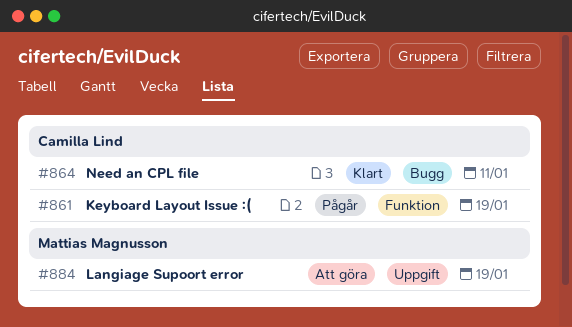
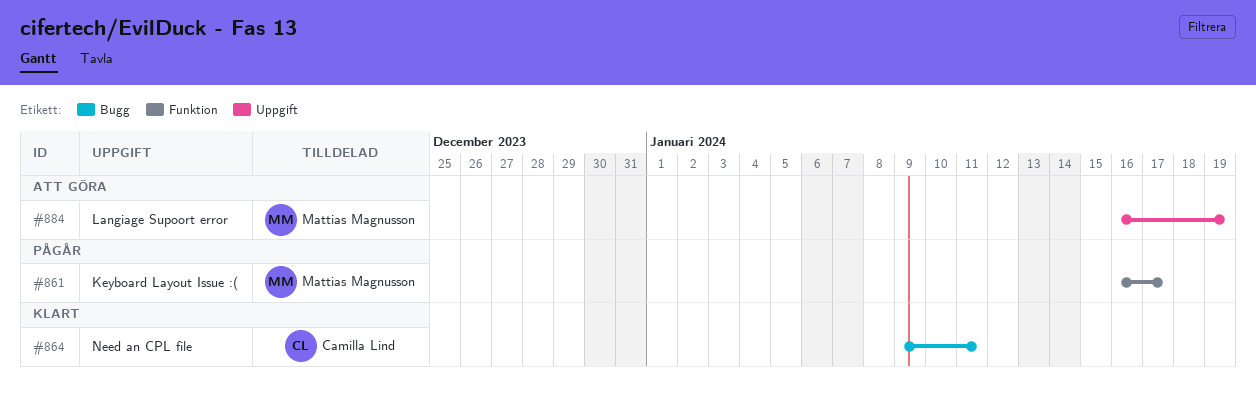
#861, owner: Camilla Lind -> Mattias Magnusson
#861, due: Jan 19 -> Jan 17

